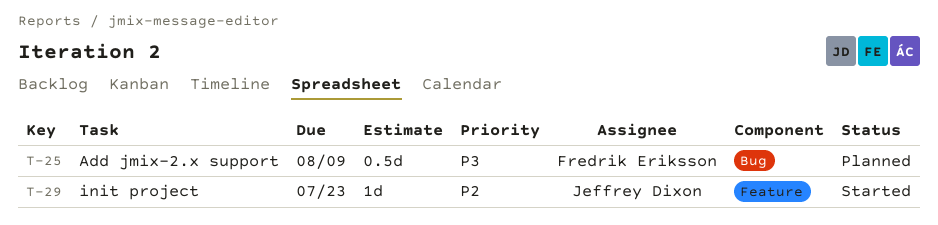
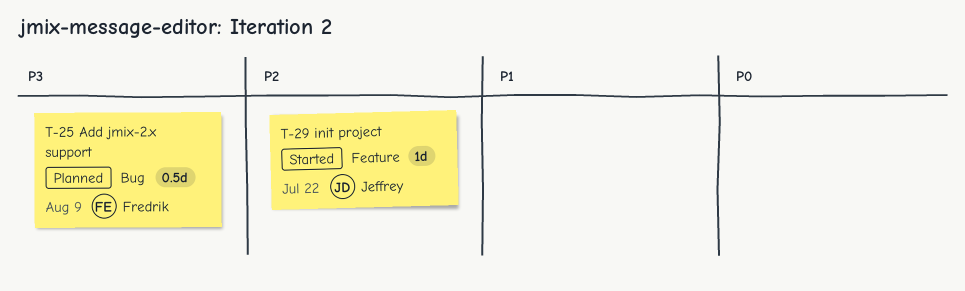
T-29, due: Jul 23 -> Jul 22

